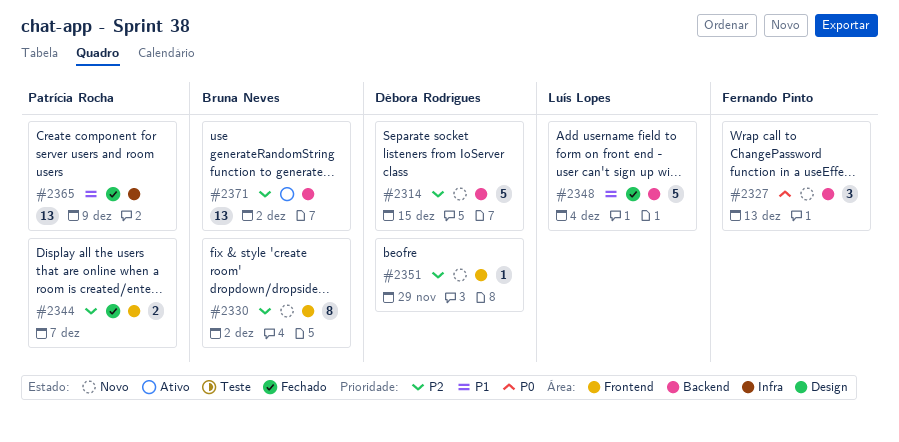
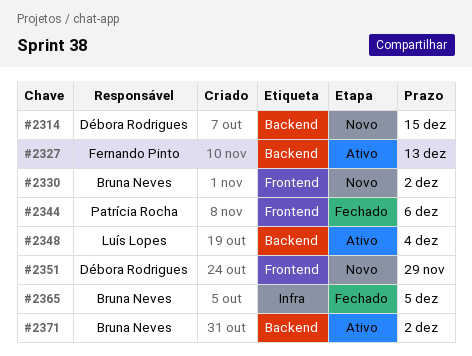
#2327, status: Novo -> Ativo
#2344, due: Dec 7 -> Dec 6
#2348, status: Fechado -> Ativo
#2365, owner: Patrícia Rocha -> Bruna Neves
#2365, due: Dec 9 -> Dec 5

